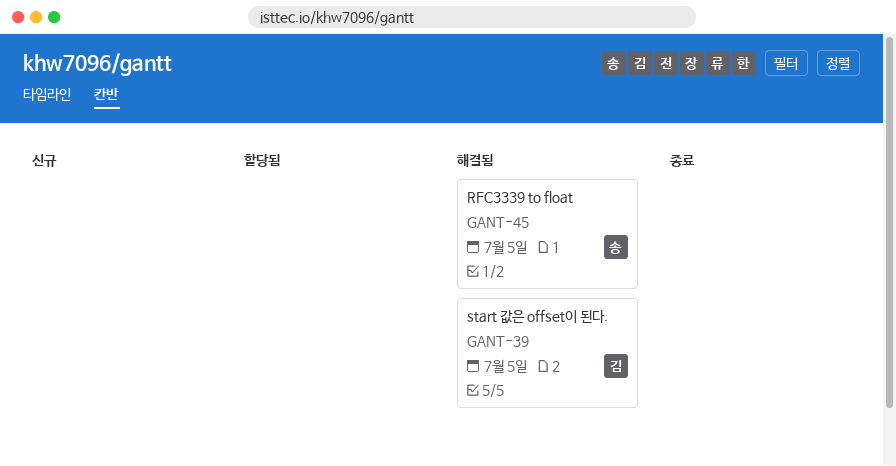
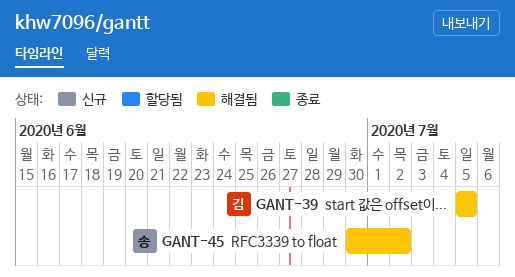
GANT-45, due: Jul 5 -> Jul 2

